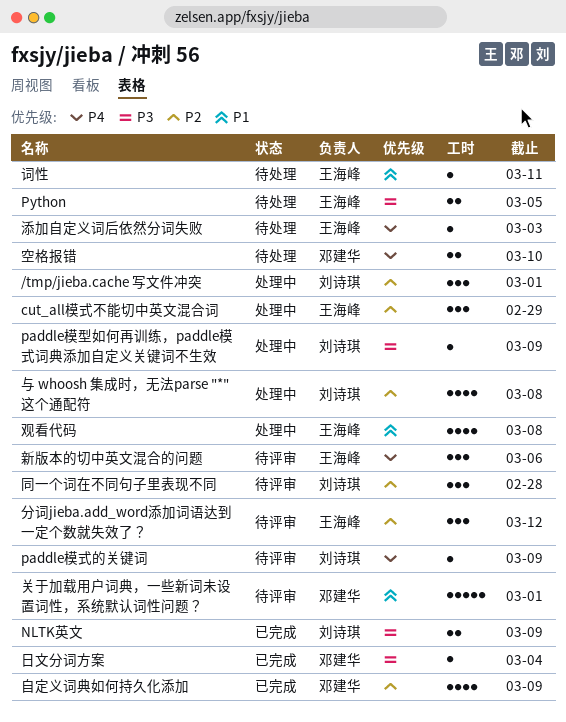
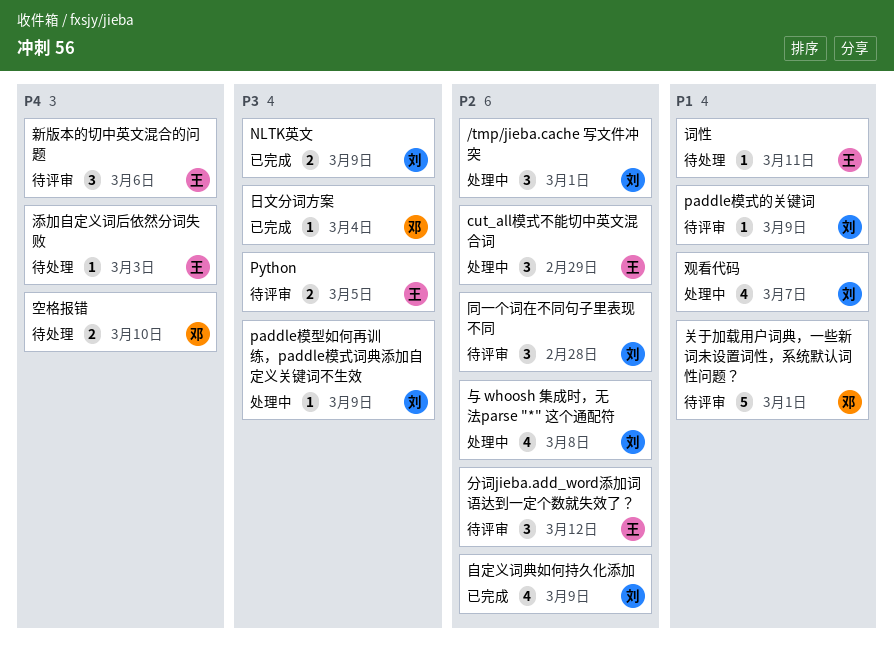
paddle模式的关键词, priority: P4 -> P1
Python, status: 待处理 -> 待评审
自定义词典如何持久化添加, owner: 邓建华 -> 刘诗琪
观看代码, owner: 王海峰 -> 刘诗琪
观看代码, due: Mar 8 -> Mar 7

